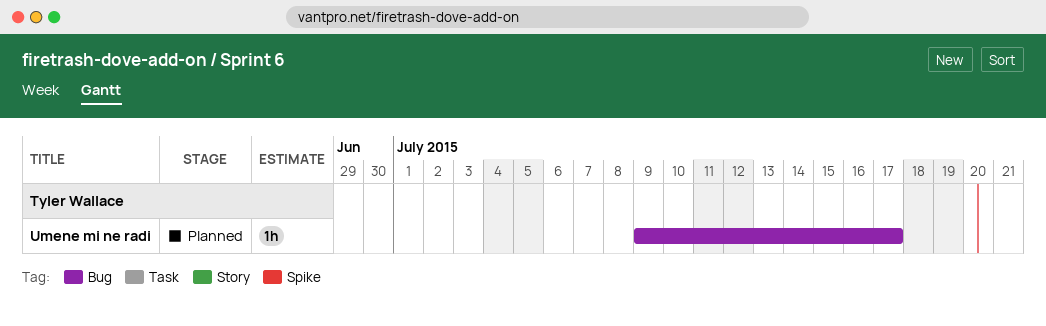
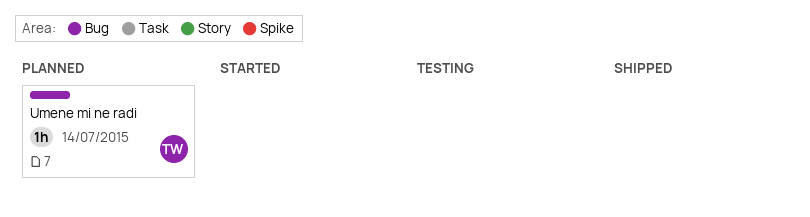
Umene mi ne radi, due: Jul 17 -> Jul 14

